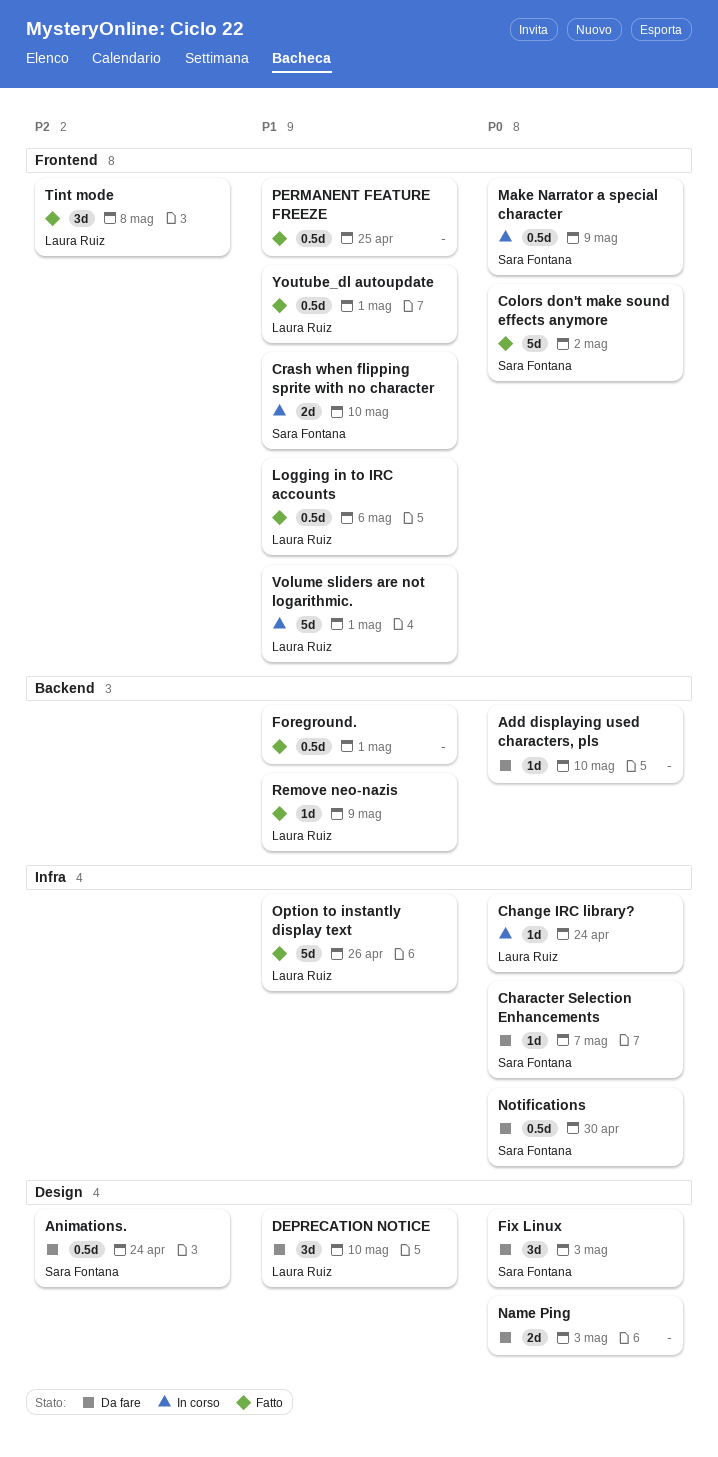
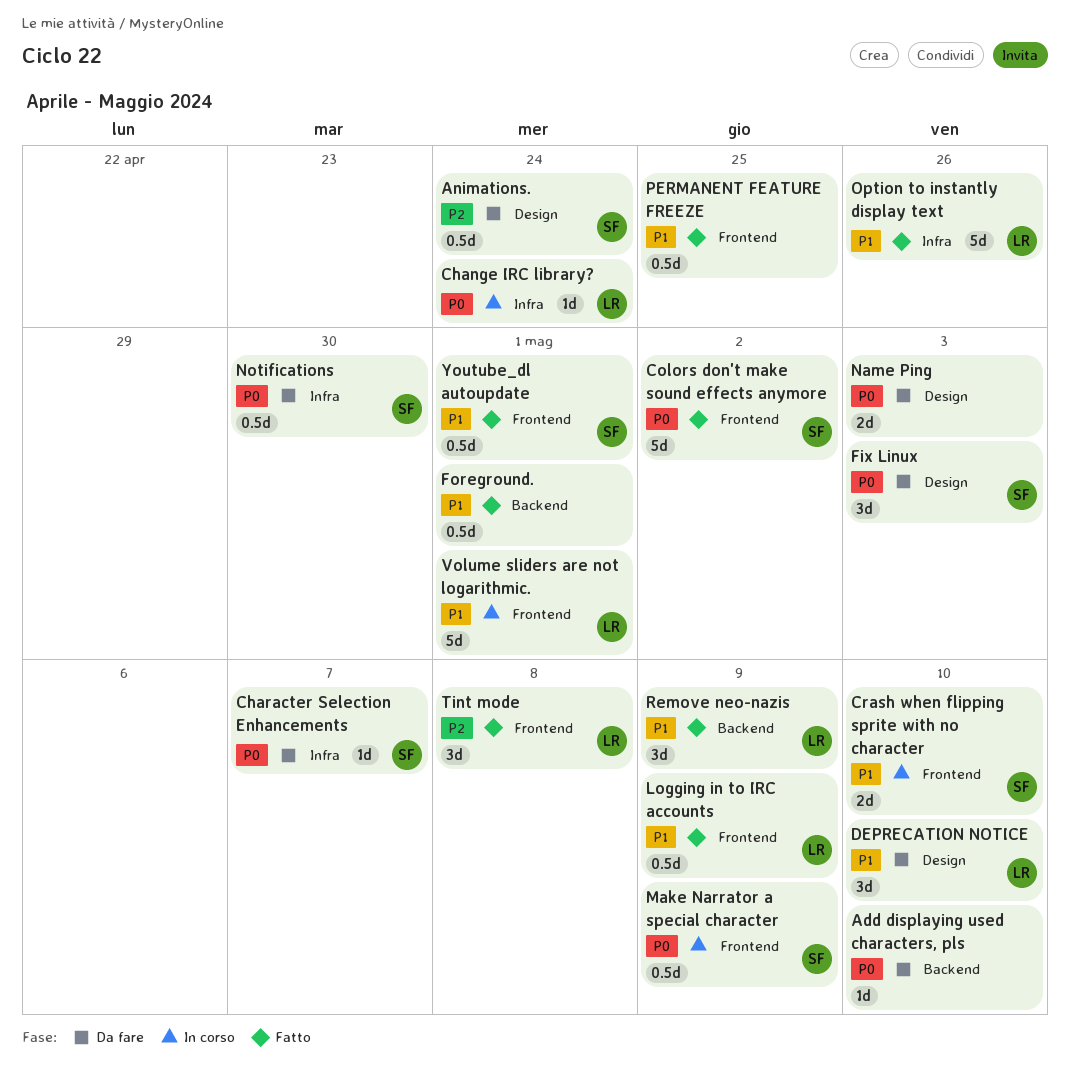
Logging in to IRC accounts, due: May 6 -> May 9
Remove neo-nazis, estimate: 1d -> 3d
Youtube_dl autoupdate, owner: Laura Ruiz -> Sara Fontana

